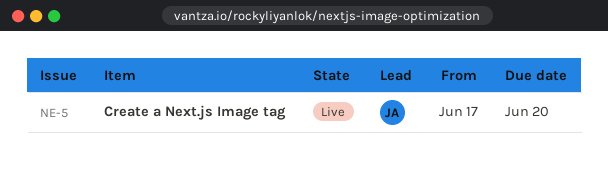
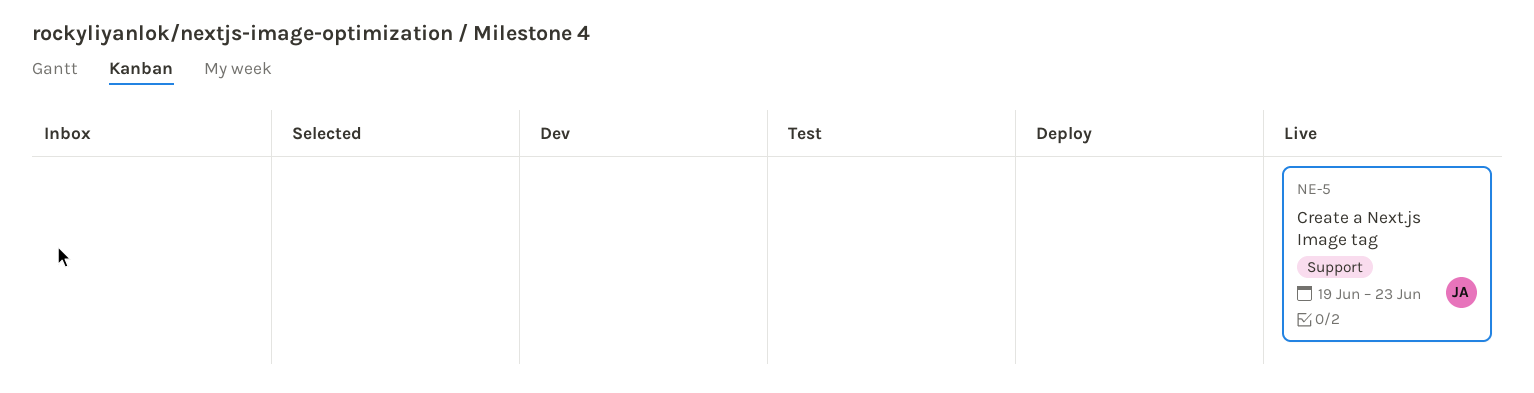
NE-5, start: Jun 17 -> Jun 19
NE-5, due: Jun 20 -> Jun 23

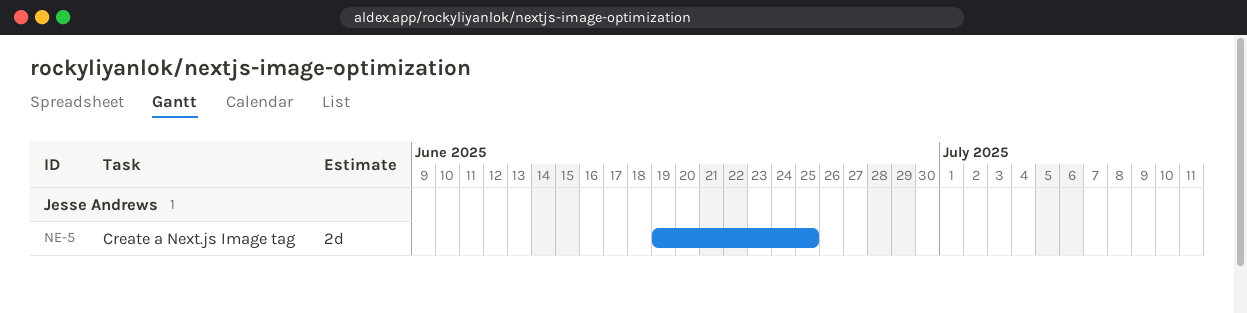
NE-5, due: Jun 23 -> Jun 25

